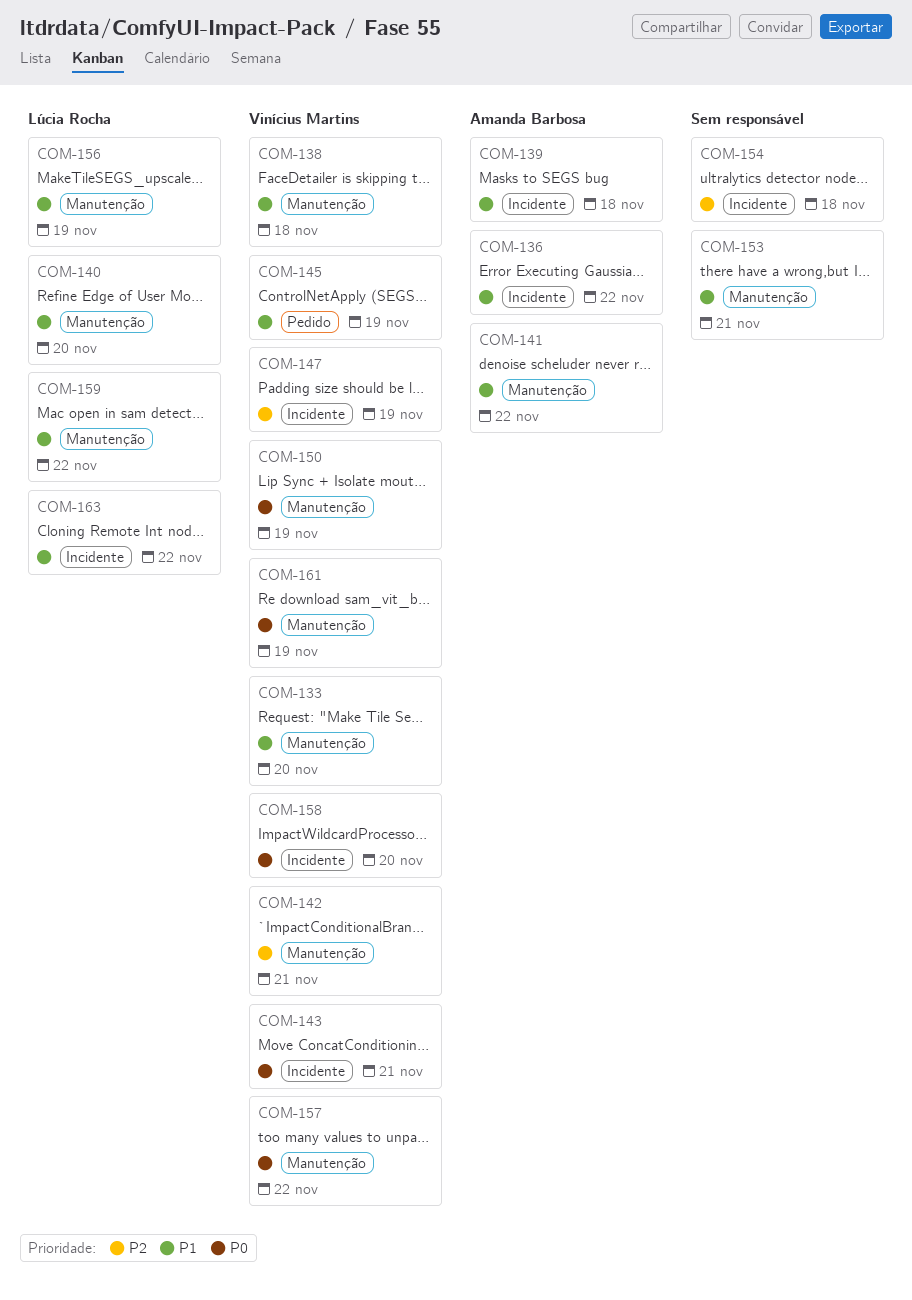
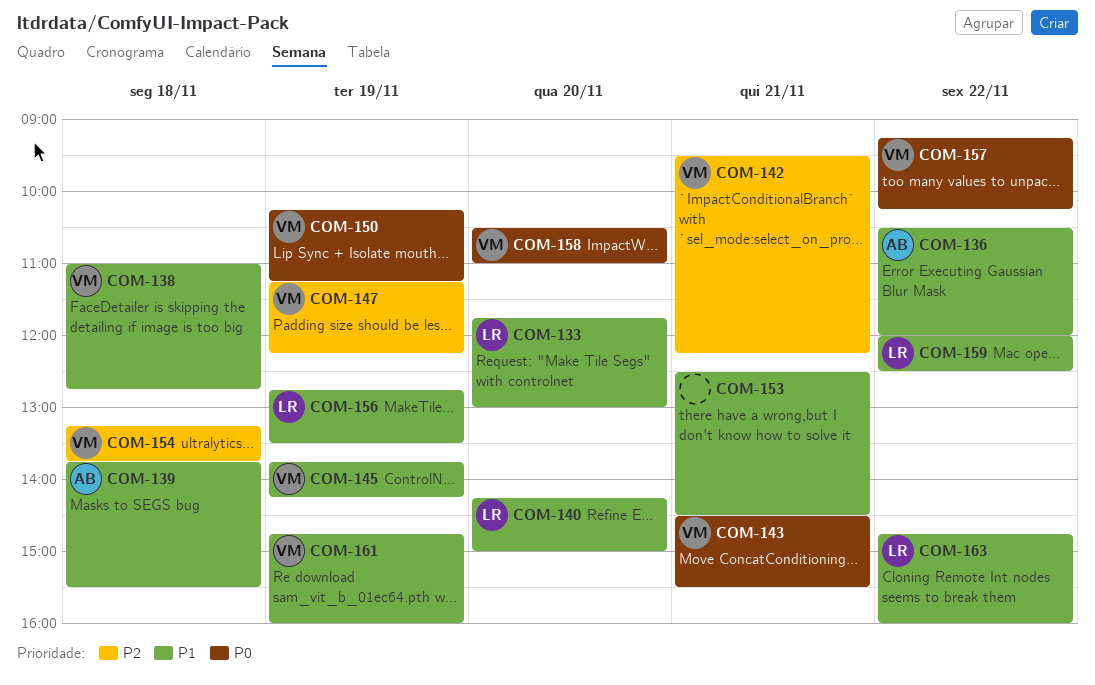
COM-133, owner: Vinícius Martins -> Lúcia Rocha
COM-141: present -> none
COM-154, owner: none -> Vinícius Martins
COM-161, priority: P0 -> P1

